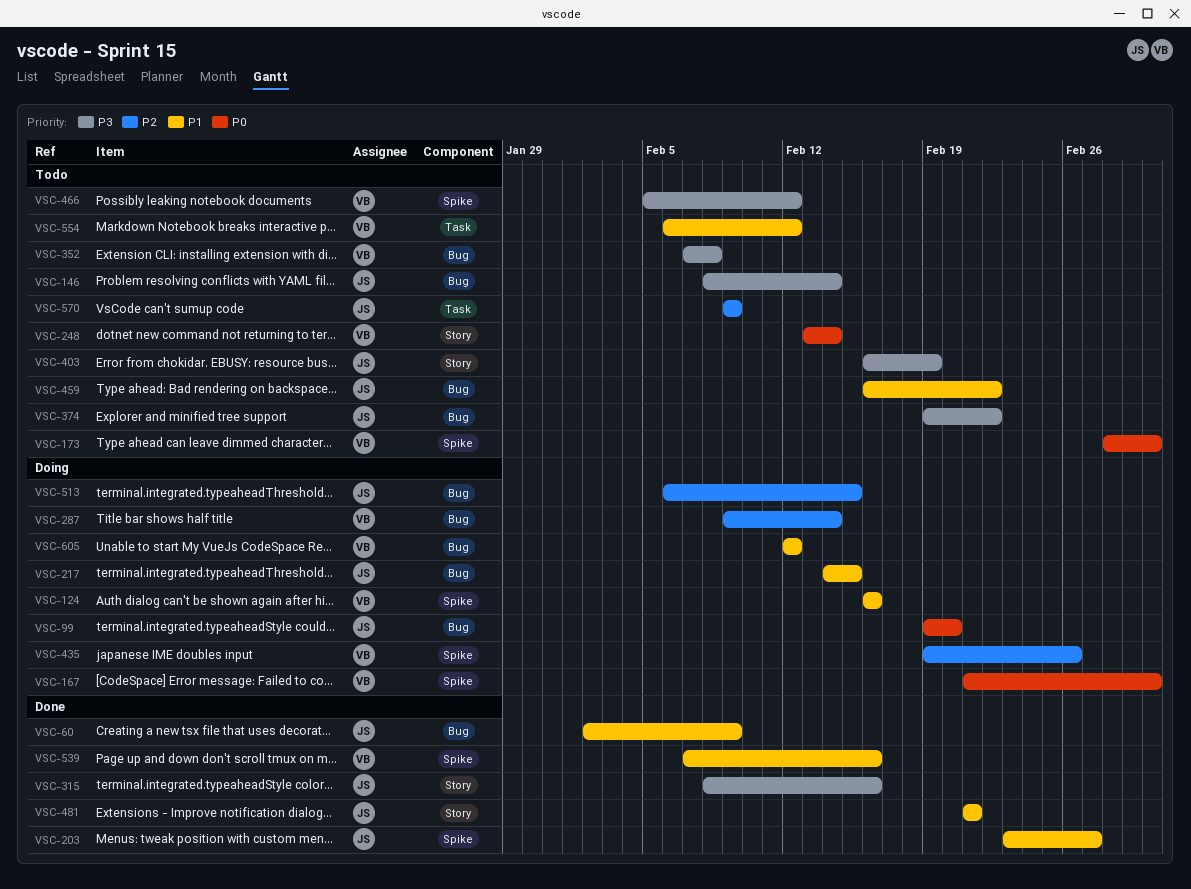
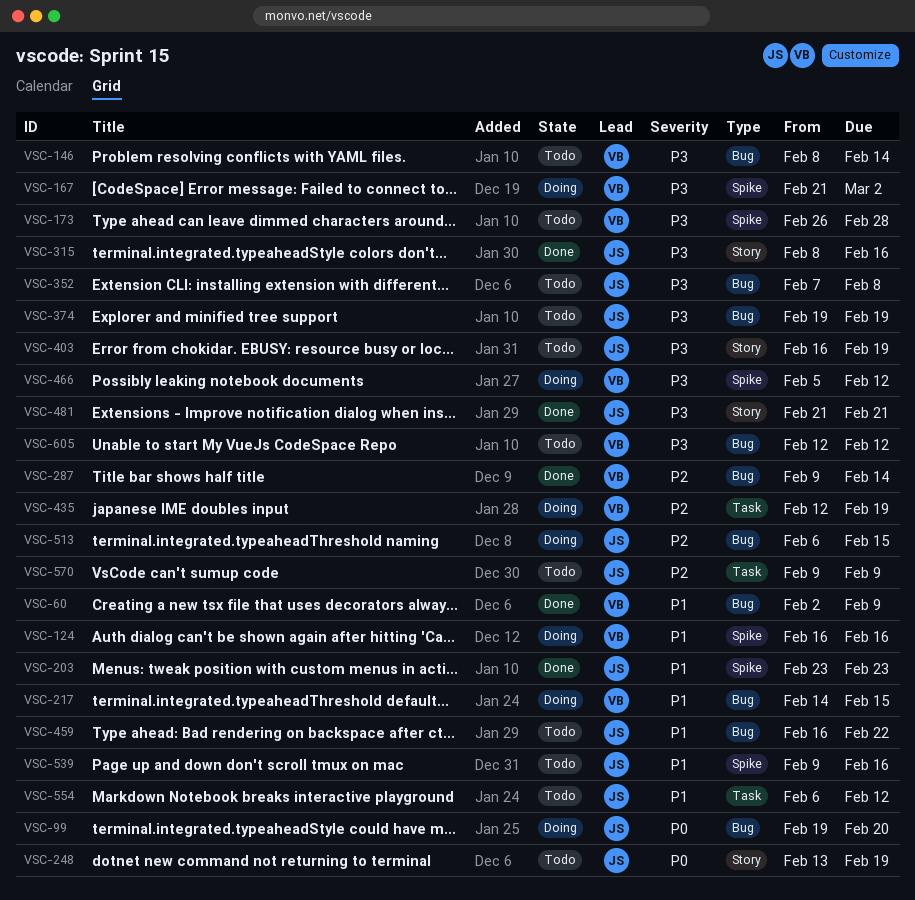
VSC-60, owner: JS -> VB
VSC-146, owner: JS -> VB
VSC-167, priority: P0 -> P3
VSC-173, priority: P0 -> P3
VSC-173, start: Feb 28 -> Feb 26
VSC-173, due: Mar 2 -> Feb 28
VSC-203, due: Feb 27 -> Feb 23
VSC-217, owner: JS -> VB
VSC-248, owner: VB -> JS
VSC-248, due: Feb 14 -> Feb 19
VSC-287, status: Doing -> Done
VSC-352, owner: VB -> JS
VSC-374, due: Feb 22 -> Feb 19
VSC-435, label: Spike -> Task
VSC-435, start: Feb 19 -> Feb 12
VSC-435, due: Feb 26 -> Feb 19
VSC-466, status: Todo -> Doing
VSC-481, priority: P1 -> P3
VSC-539, status: Done -> Todo
VSC-539, owner: VB -> JS
VSC-539, start: Feb 7 -> Feb 9
VSC-554, owner: VB -> JS
VSC-605, status: Doing -> Todo
VSC-605, priority: P1 -> P3

